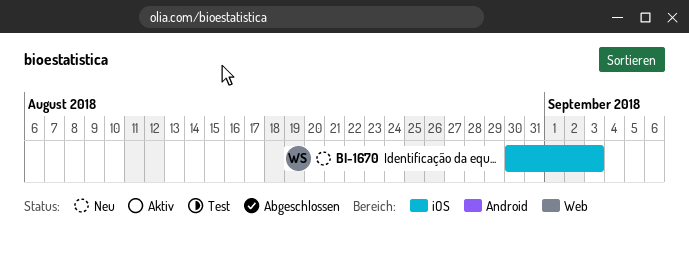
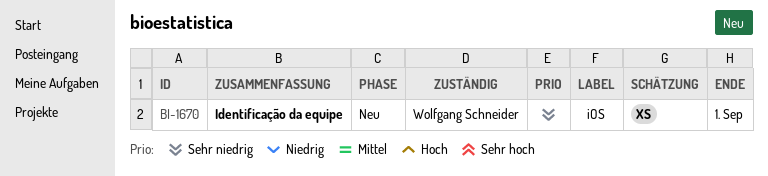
BI-1670, due: Sep 3 -> Sep 1

